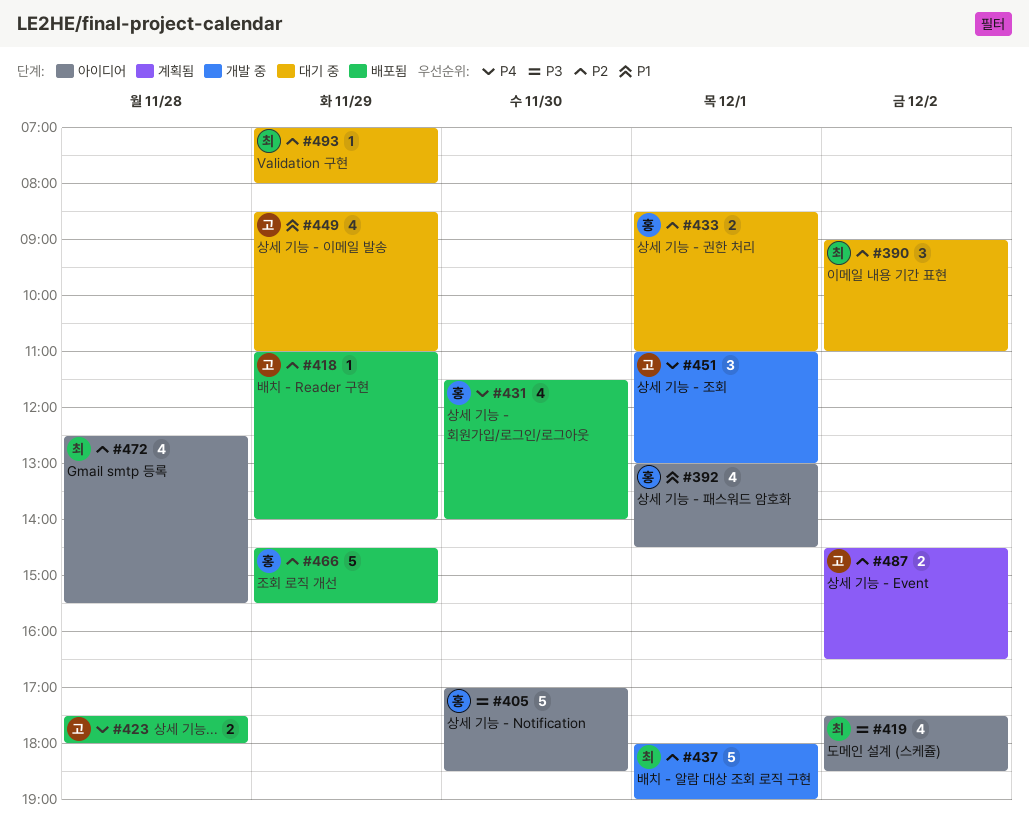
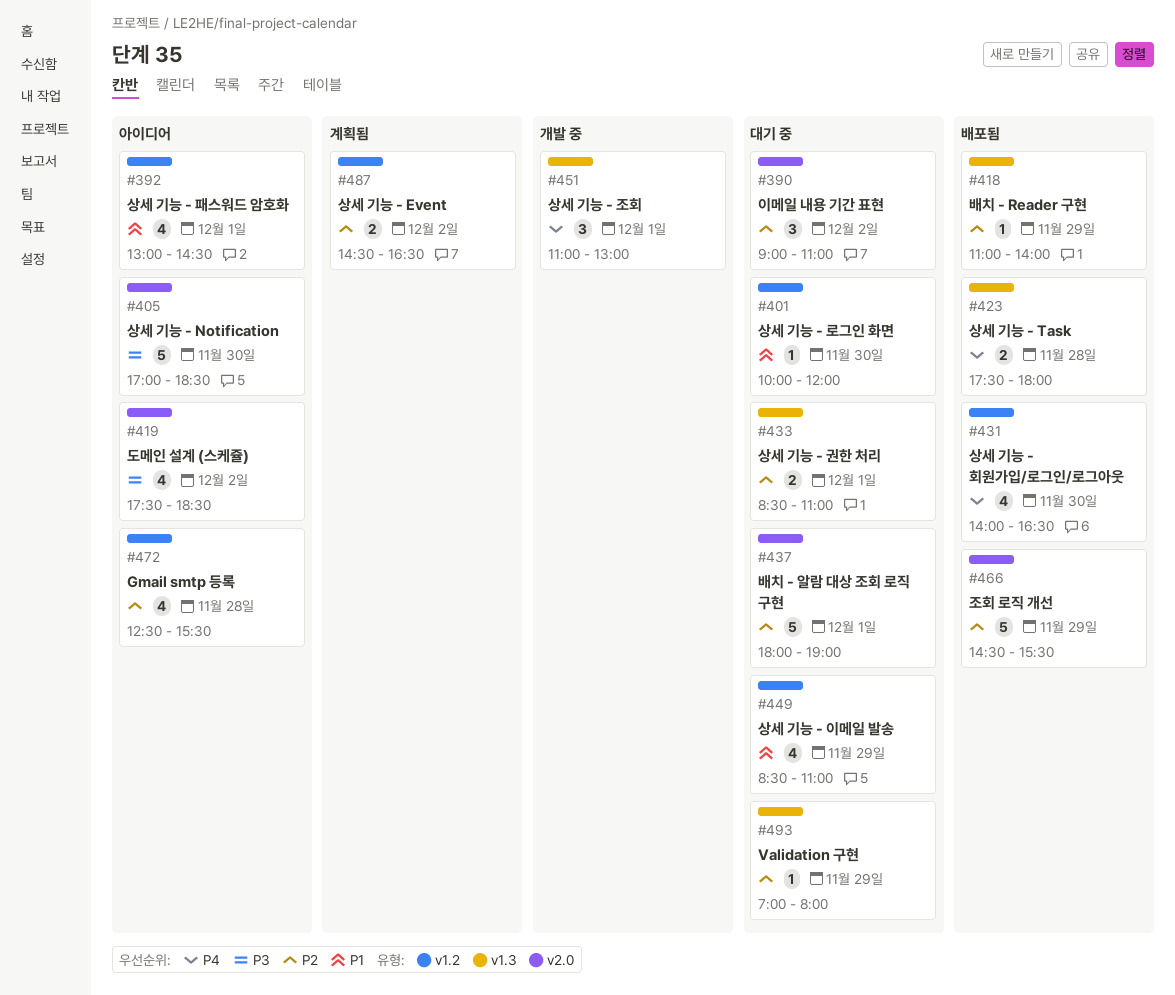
#401: none -> present
#431, begins: 11:30 -> 14:00
#431, ends: 14:00 -> 16:30
#437, status: 개발 중 -> 대기 중

